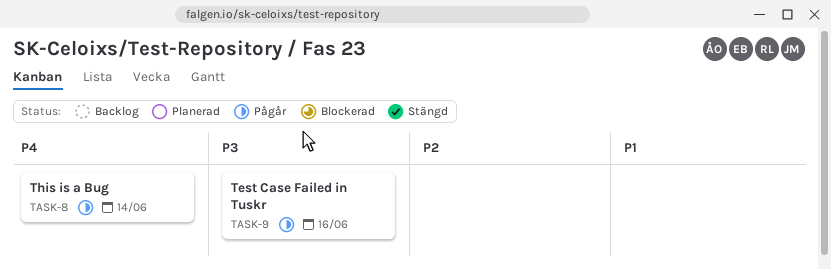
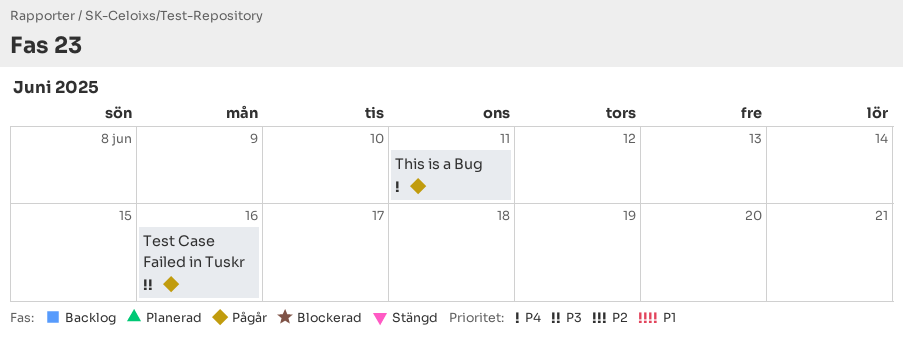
This is a Bug, due: Jun 14 -> Jun 11

